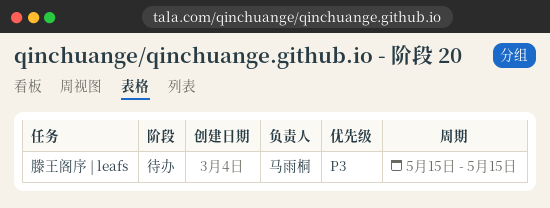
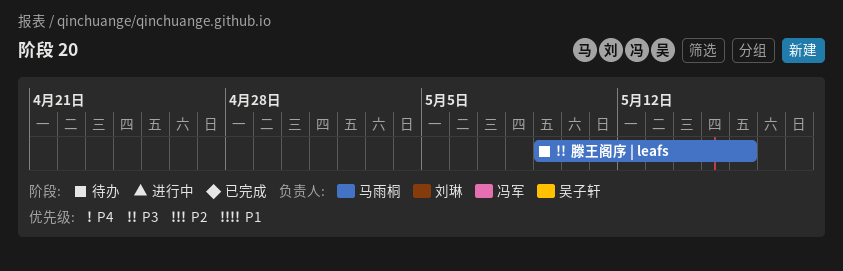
滕王阁序 | leafs, start: May 15 -> May 9
滕王阁序 | leafs, due: May 15 -> May 16

